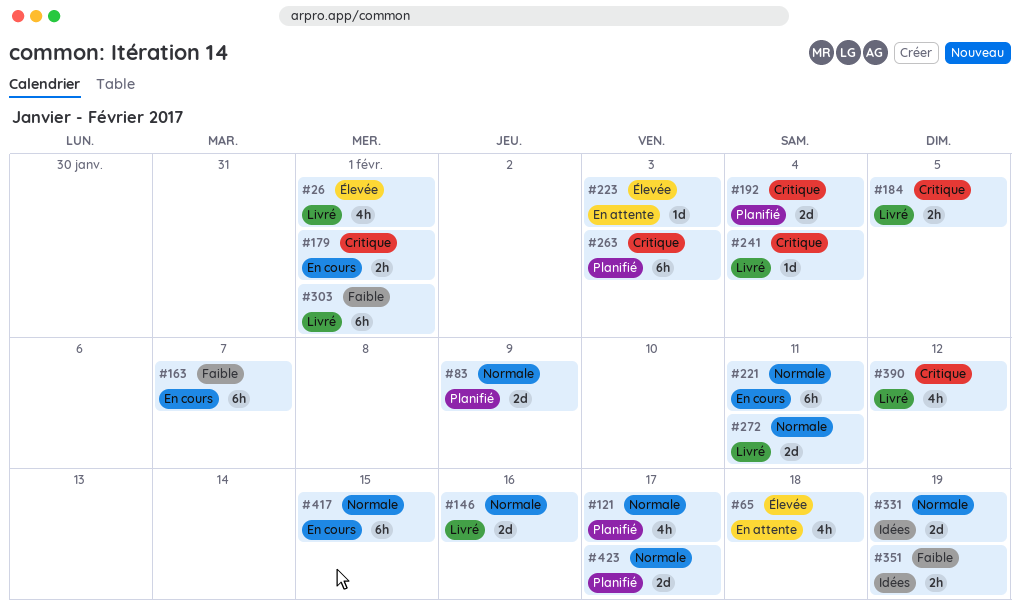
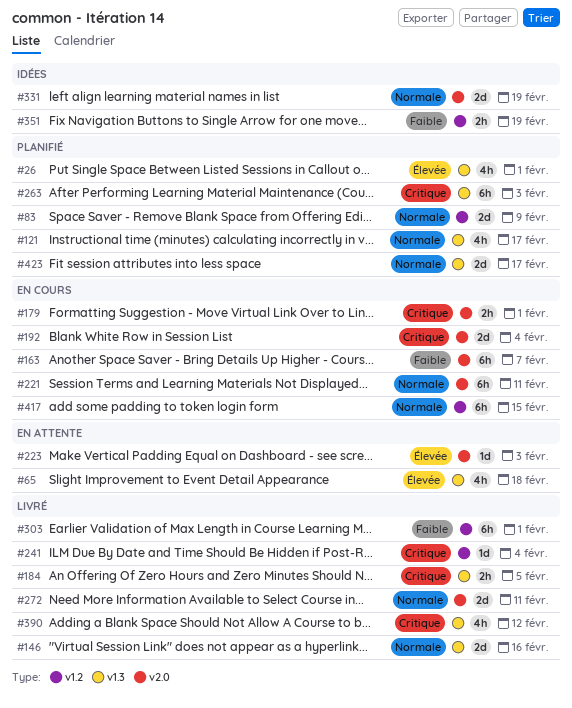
#26, status: Livré -> Planifié
#192, status: Planifié -> En cours

